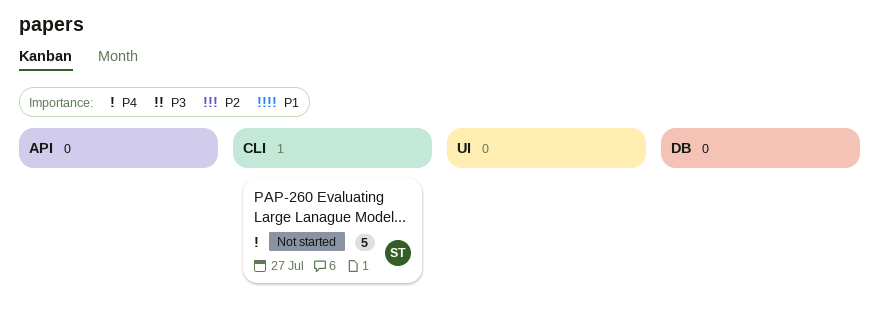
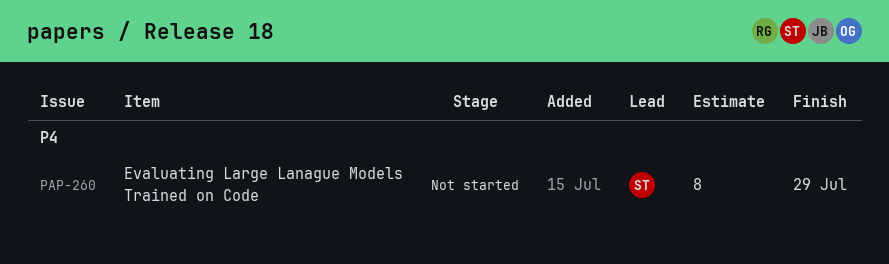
PAP-260, estimate: 5 -> 8
PAP-260, due: Jul 27 -> Jul 29

